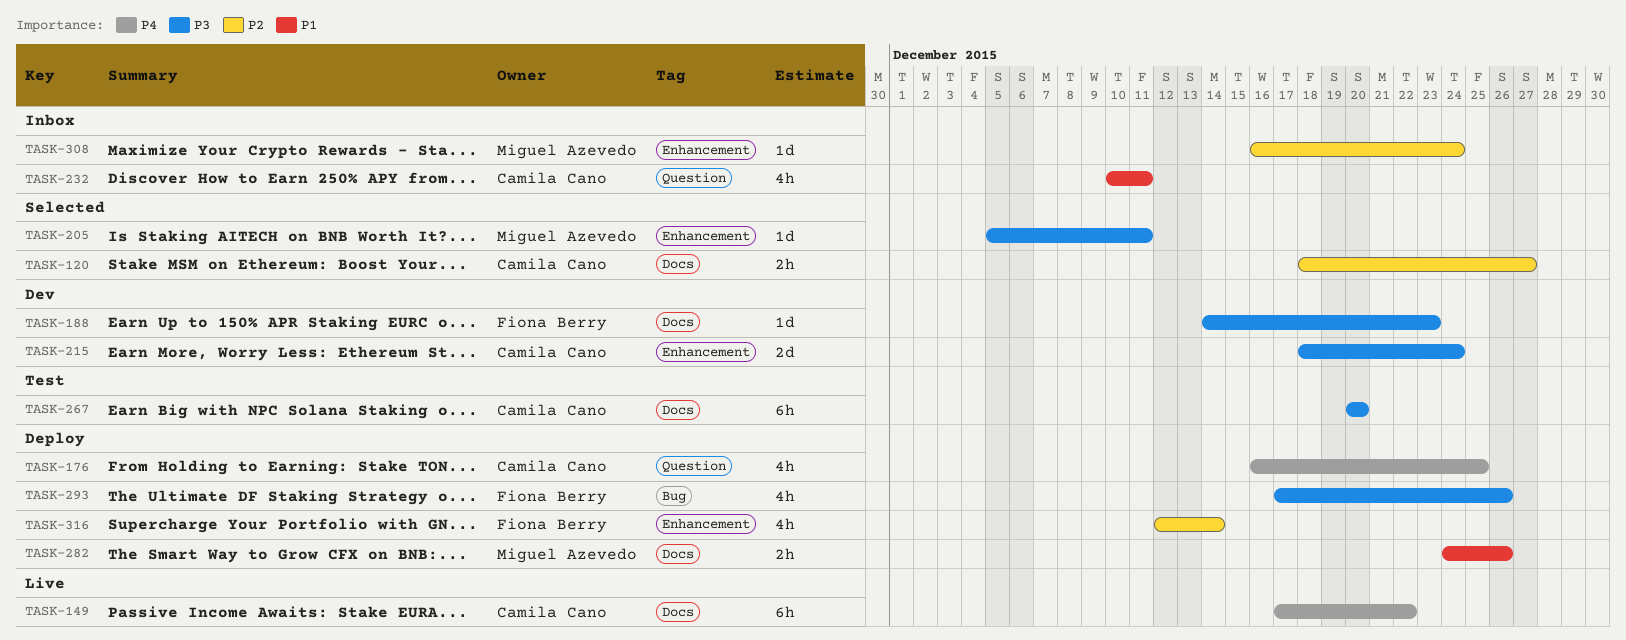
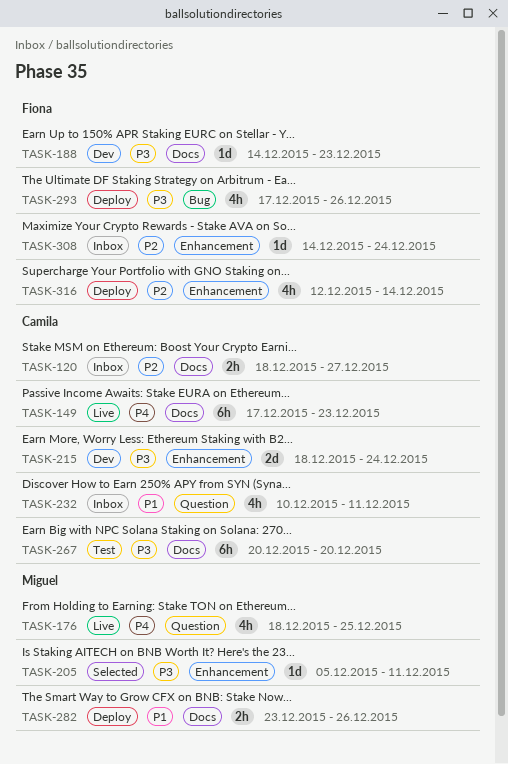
TASK-120, status: Selected -> Inbox
TASK-149, due: Dec 22 -> Dec 23
TASK-176, status: Deploy -> Live
TASK-176, owner: Camila Cano -> Miguel Azevedo
TASK-176, start: Dec 16 -> Dec 18
TASK-282, start: Dec 24 -> Dec 23
TASK-308, owner: Miguel Azevedo -> Fiona Berry
TASK-308, start: Dec 16 -> Dec 14

